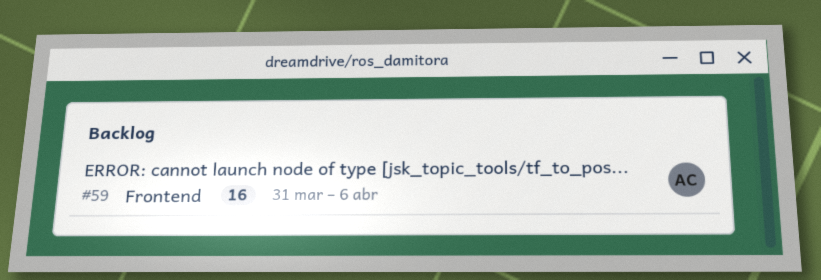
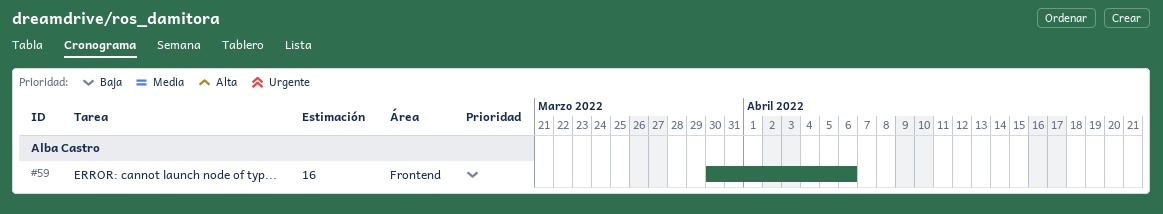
#59, start: Mar 31 -> Mar 30

